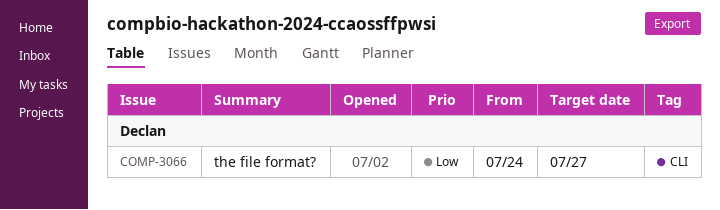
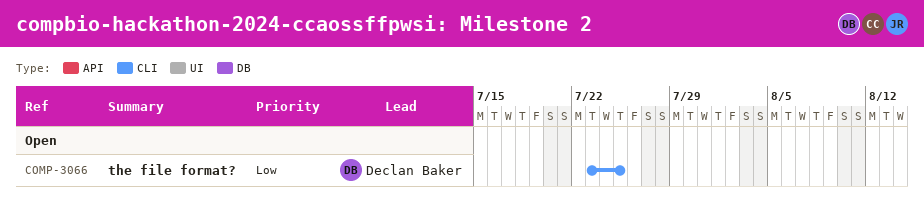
COMP-3066, start: Jul 24 -> Jul 23
COMP-3066, due: Jul 27 -> Jul 25

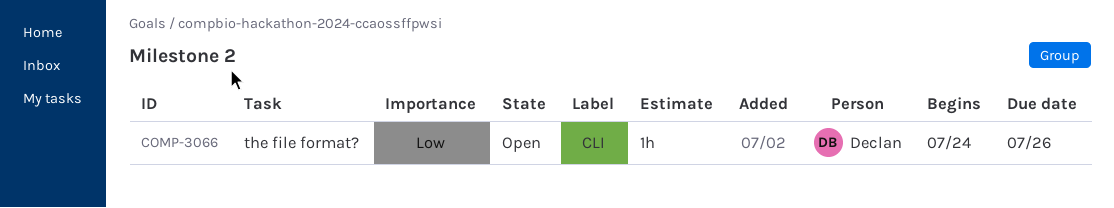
COMP-3066, start: Jul 23 -> Jul 24
COMP-3066, due: Jul 25 -> Jul 26

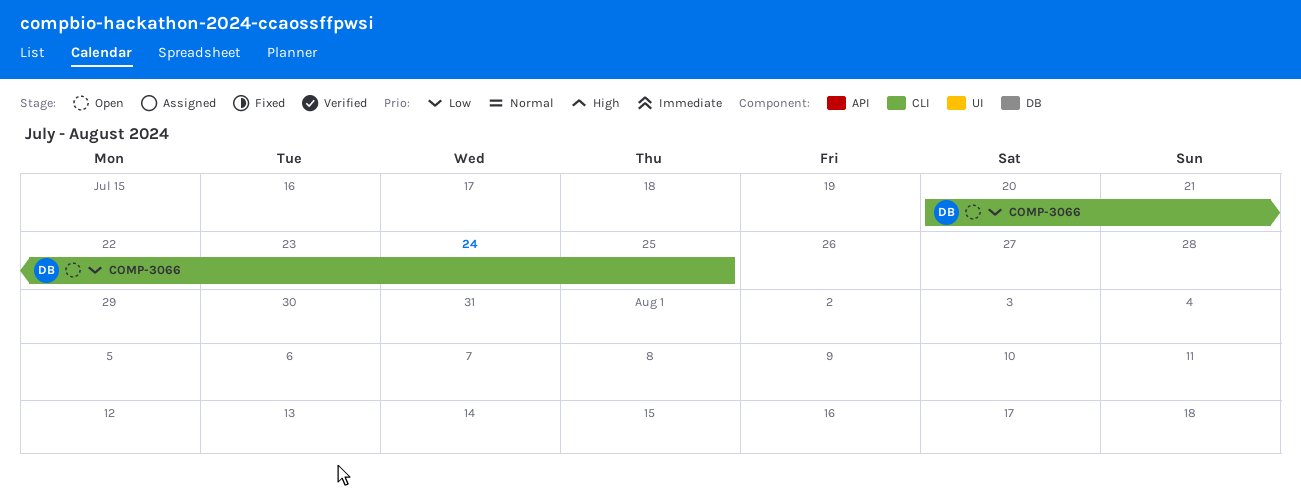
COMP-3066, start: Jul 24 -> Jul 20
COMP-3066, due: Jul 26 -> Jul 25

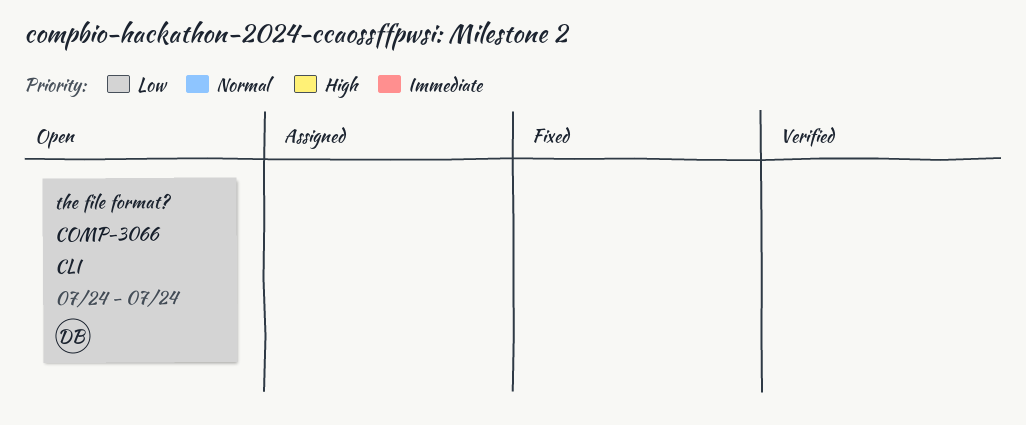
COMP-3066, start: Jul 20 -> Jul 24
COMP-3066, due: Jul 25 -> Jul 24

